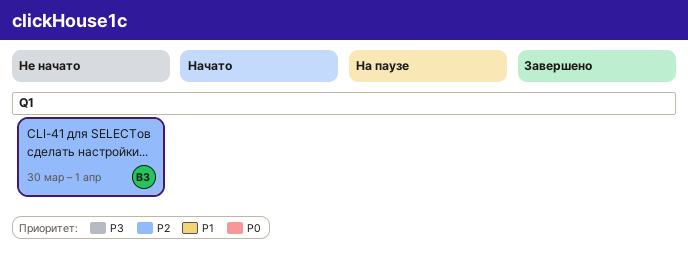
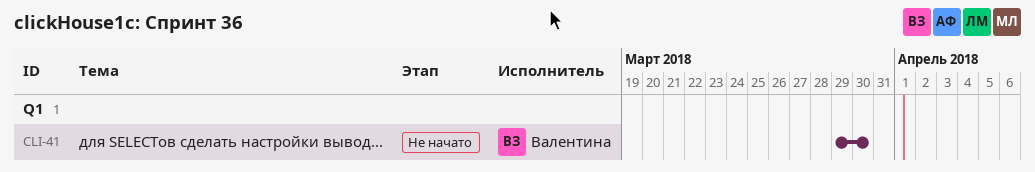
CLI-41, start: Mar 30 -> Mar 29
CLI-41, due: Apr 1 -> Mar 30

